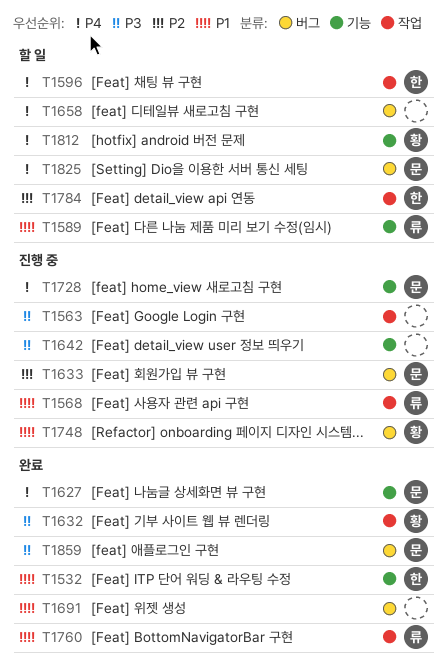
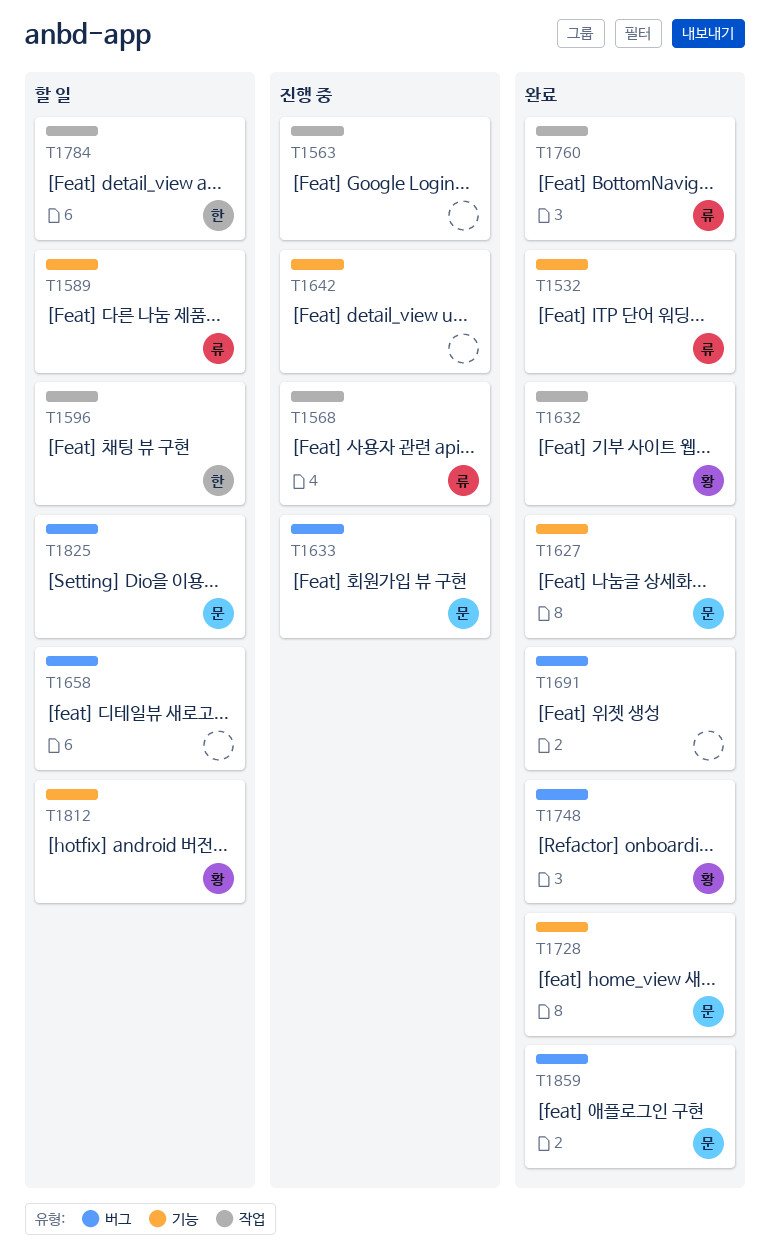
T1532, owner: 한 -> 류
T1728, status: 진행 중 -> 완료
T1748, status: 진행 중 -> 완료

